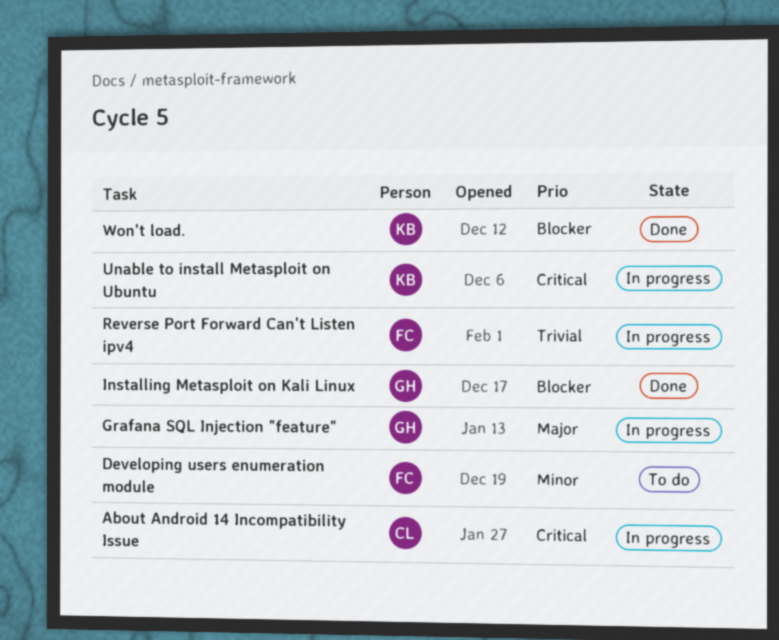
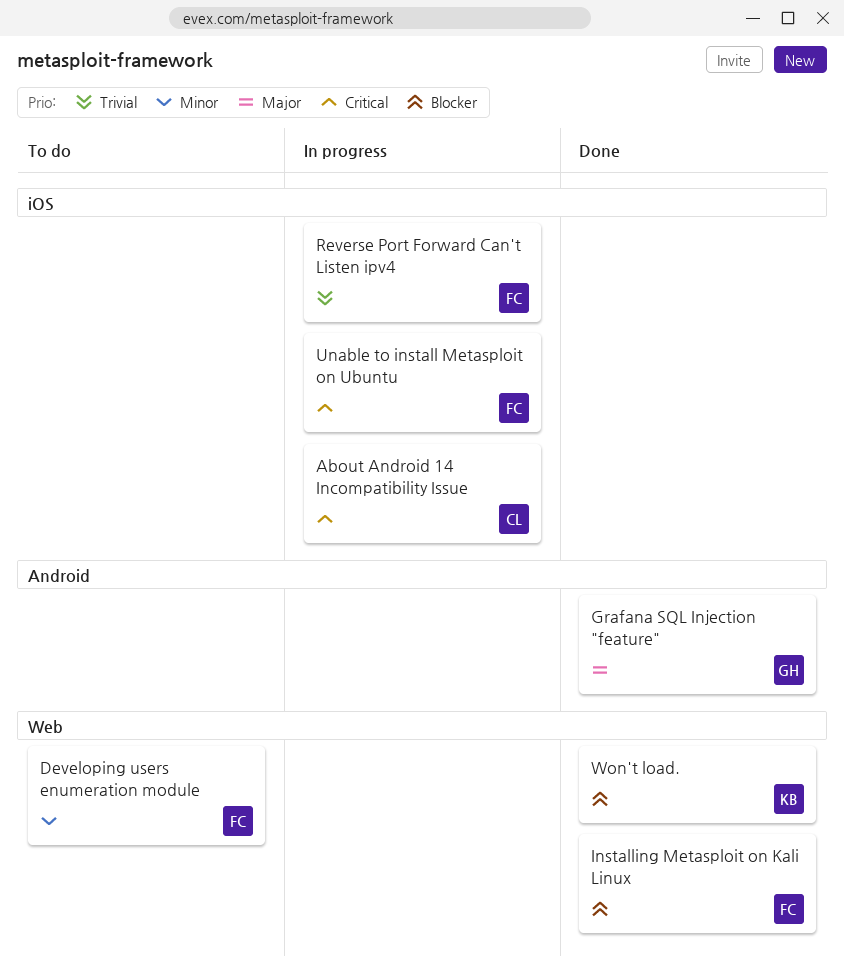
Grafana SQL Injection "feature", status: In progress -> Done
Installing Metasploit on Kali Linux, owner: GH -> FC
Unable to install Metasploit on Ubuntu, owner: KB -> FC

